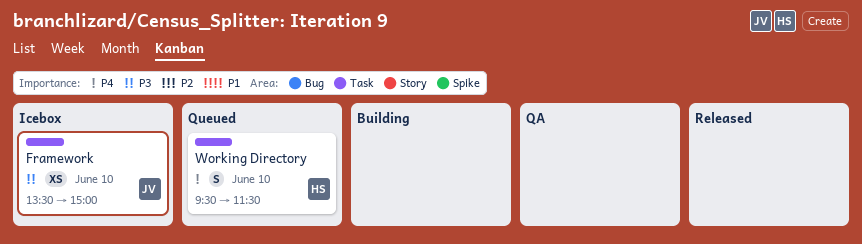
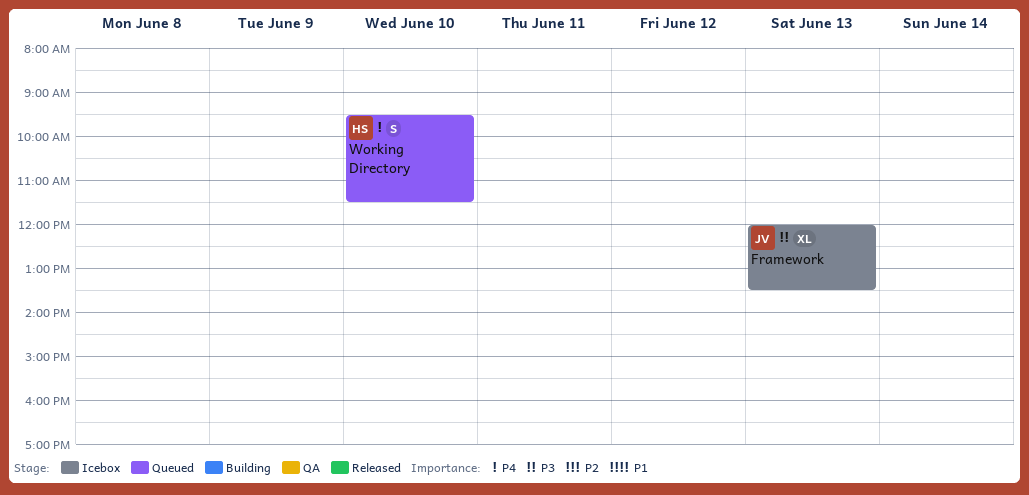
Framework, estimate: XS -> XL
Framework, day: Jun 10 -> Jun 13
Framework, begins: 13:30 -> 12:00
Framework, ends: 15:00 -> 13:30

